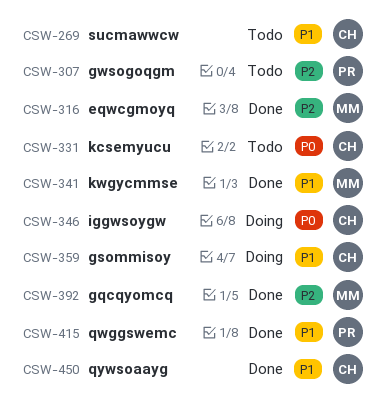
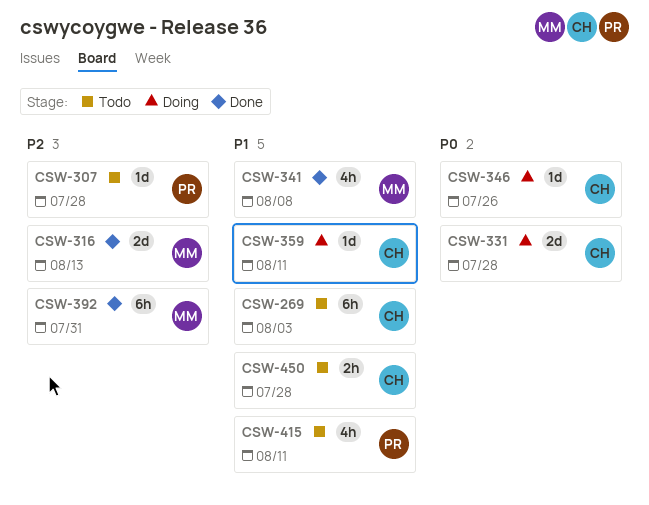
CSW-331, status: Todo -> Doing
CSW-415, status: Done -> Todo
CSW-450, status: Done -> Todo

